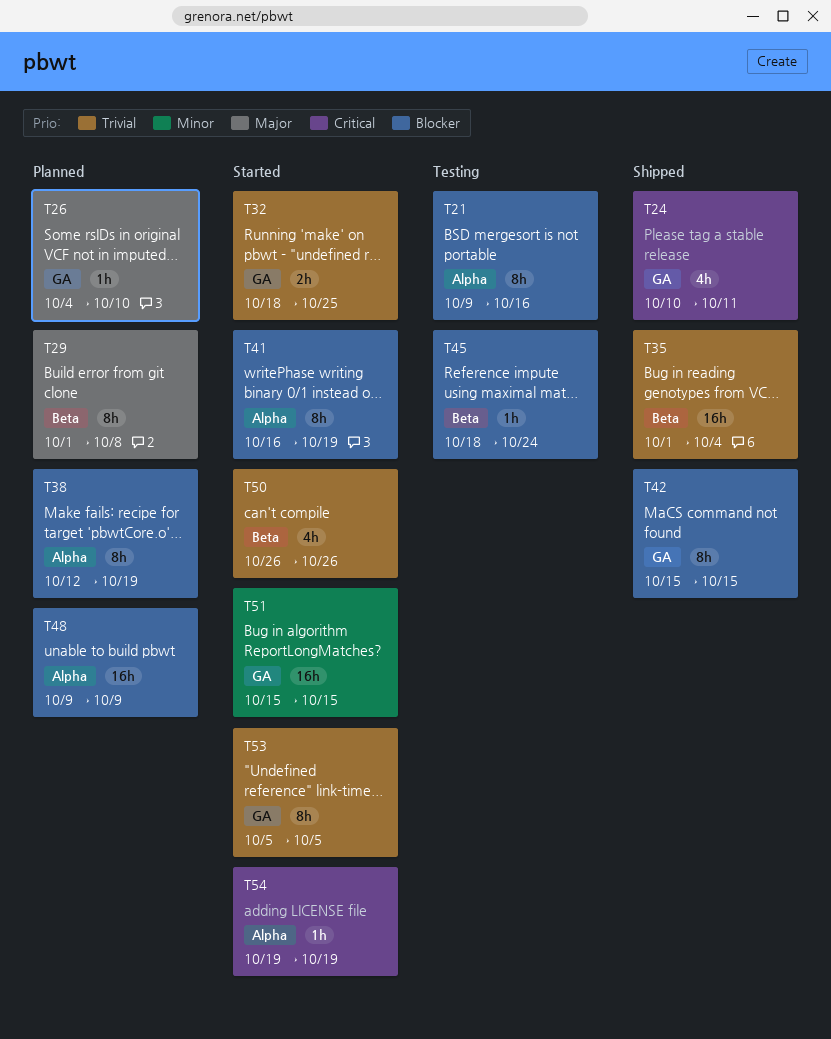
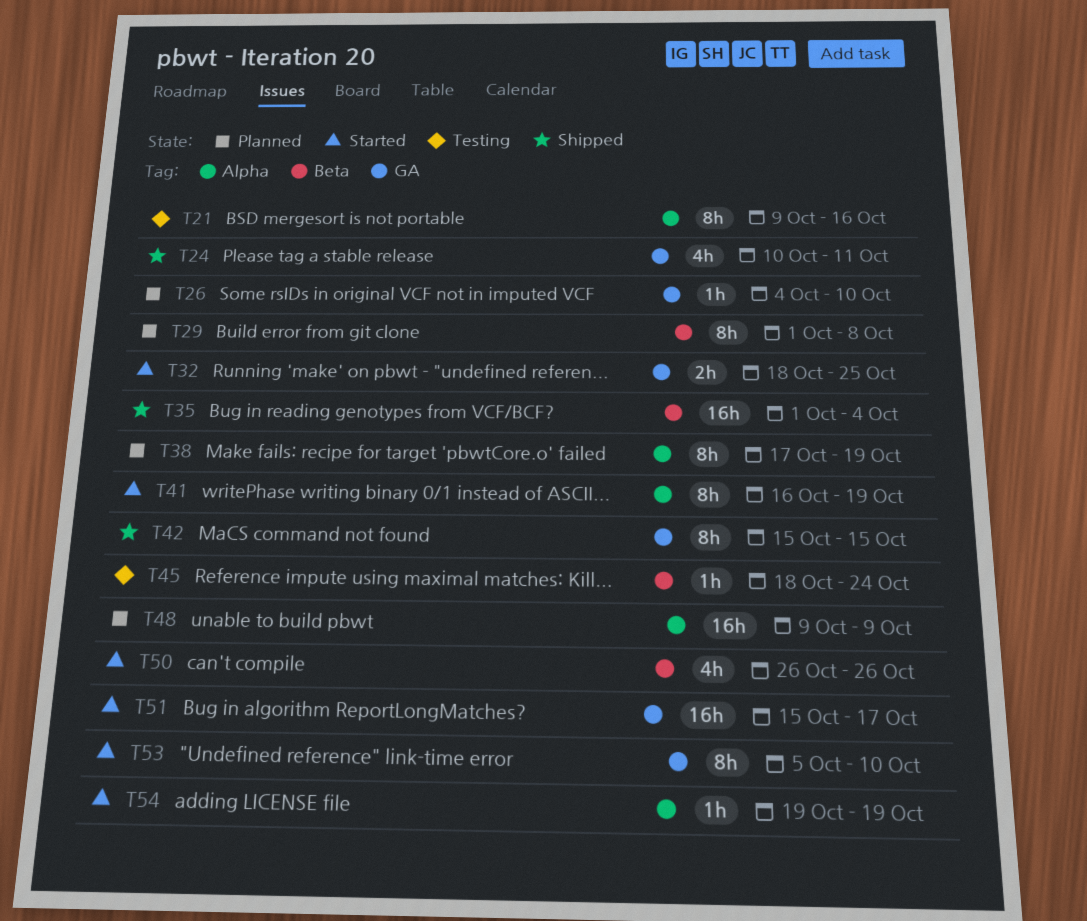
T38, start: Oct 12 -> Oct 17
T51, due: Oct 15 -> Oct 17
T53, due: Oct 5 -> Oct 10

